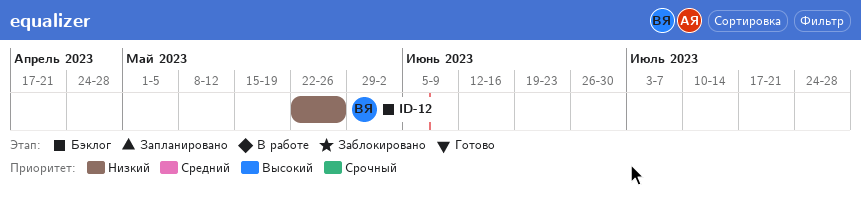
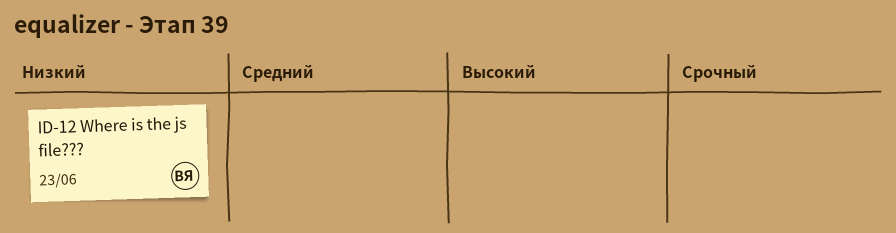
ID-12, due: May 26 -> Jun 23

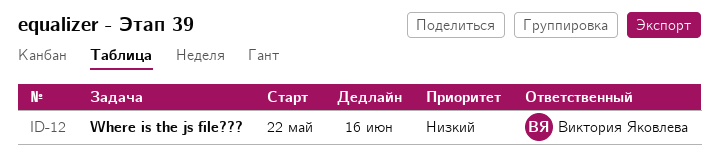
ID-12, due: Jun 23 -> Jun 16

